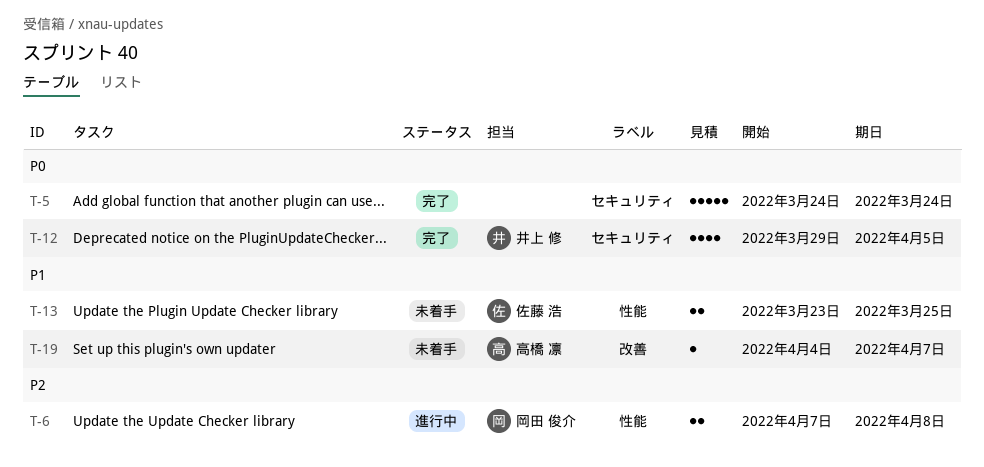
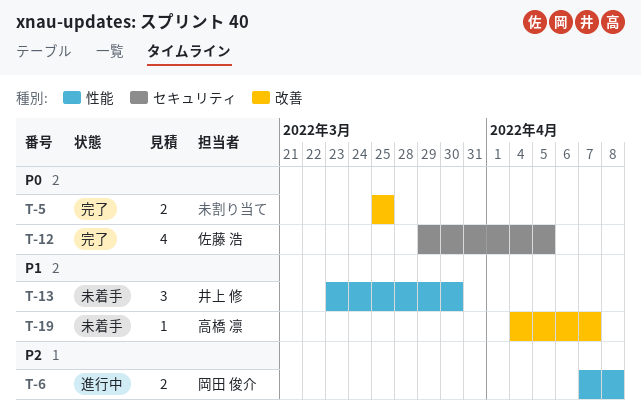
T-5, label: セキュリティ -> 改善
T-5, estimate: 5 -> 2
T-5, start: Mar 24 -> Mar 25
T-5, due: Mar 24 -> Mar 25
T-12, owner: 井上 修 -> 佐藤 浩
T-13, owner: 佐藤 浩 -> 井上 修
T-13, estimate: 2 -> 3
T-13, due: Mar 25 -> Mar 30

